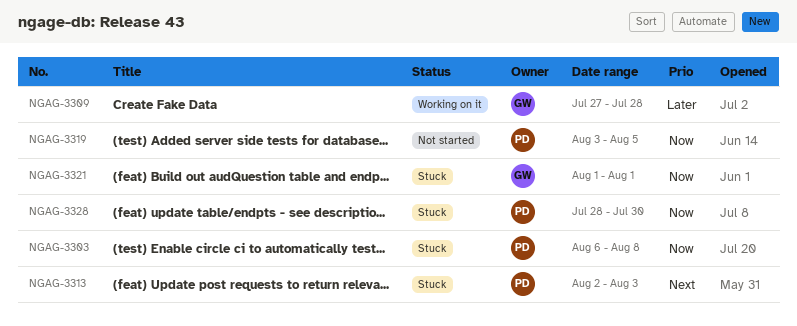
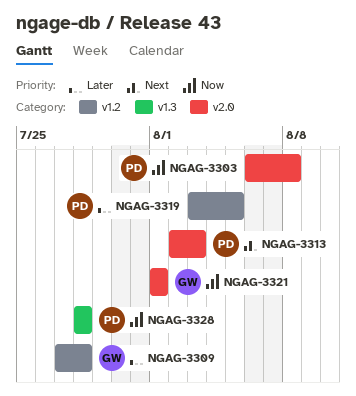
NGAG-3319, priority: Now -> Later
NGAG-3328, due: Jul 30 -> Jul 28

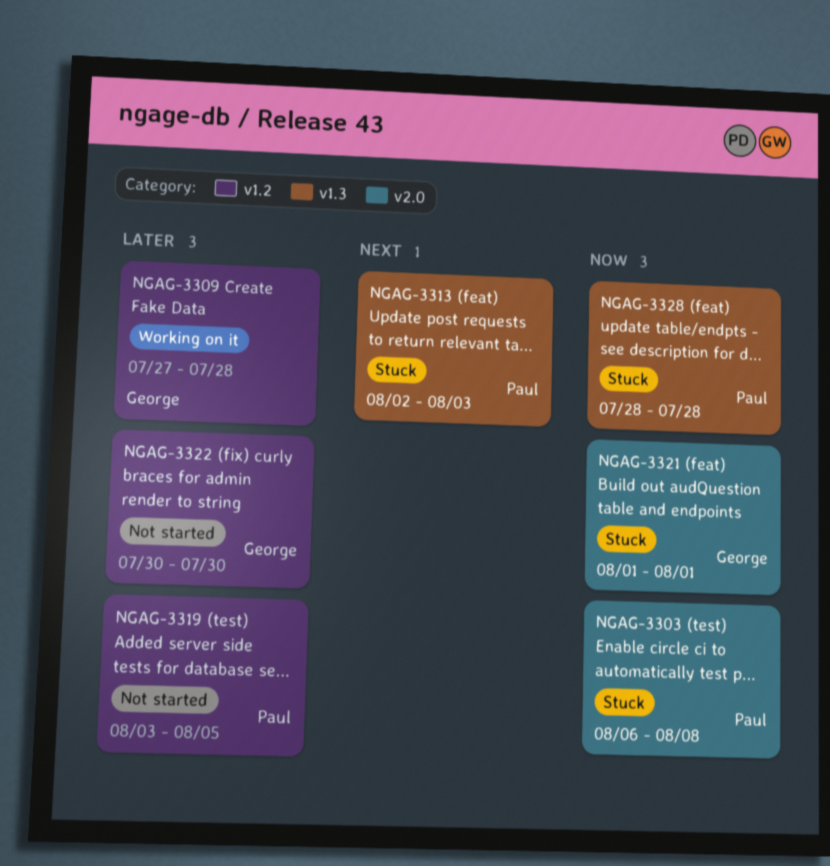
NGAG-3313, label: v2.0 -> v1.3
NGAG-3322: none -> present

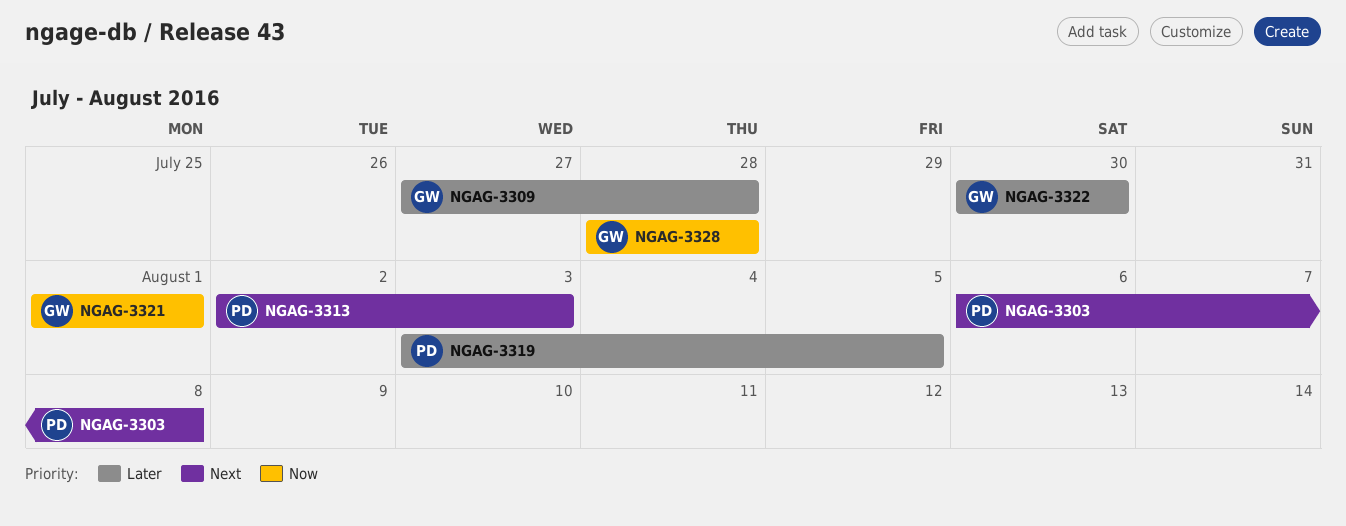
NGAG-3303, priority: Now -> Next
NGAG-3328, owner: Paul -> George

